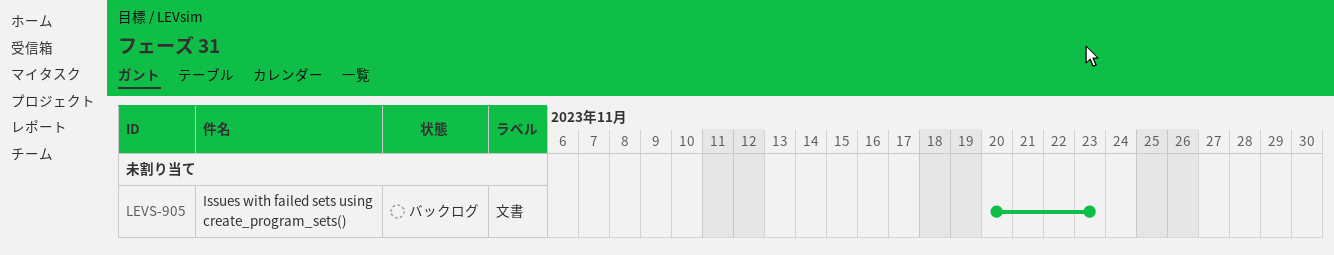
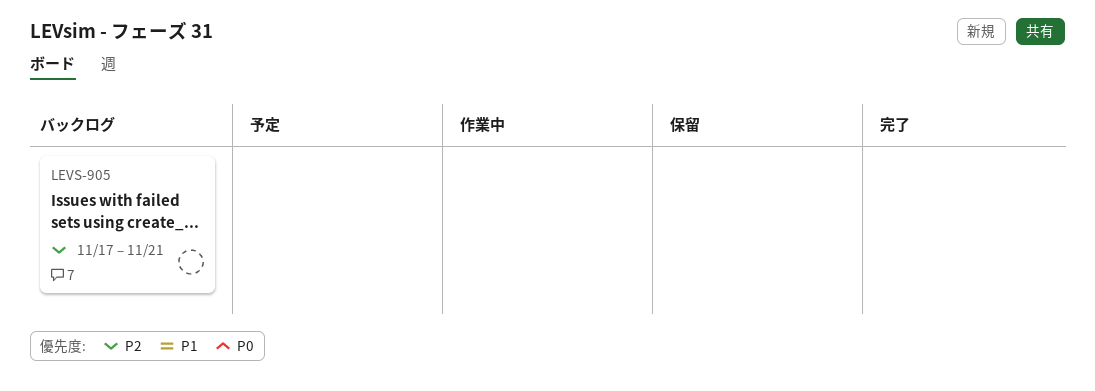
LEVS-905, start: Nov 20 -> Nov 17
LEVS-905, due: Nov 23 -> Nov 21

